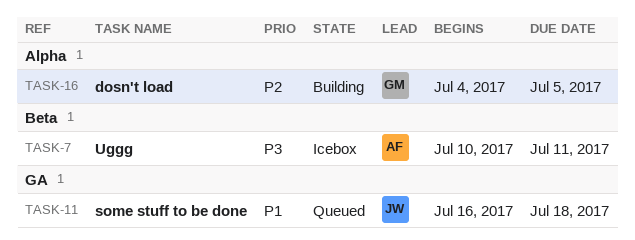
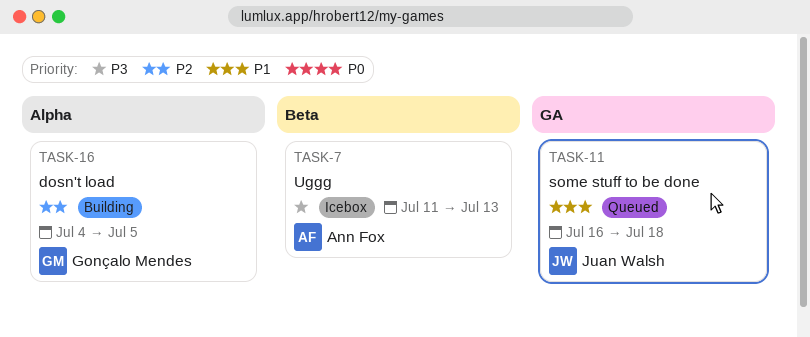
TASK-7, start: Jul 10 -> Jul 11
TASK-7, due: Jul 11 -> Jul 13

